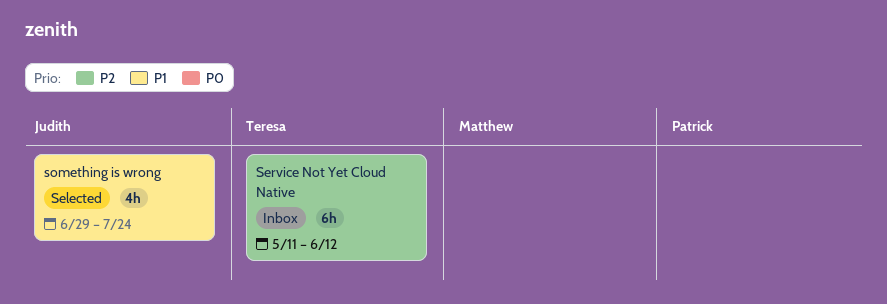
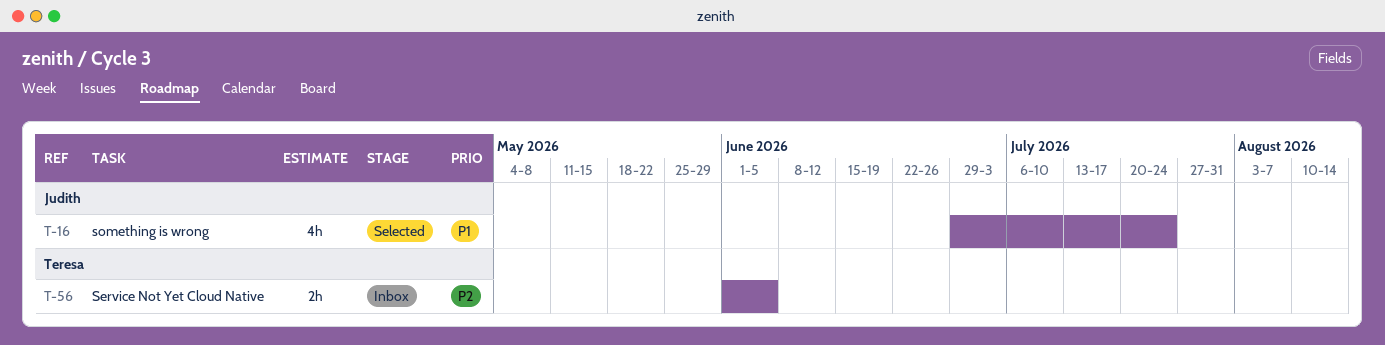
Service Not Yet Cloud Native, estimate: 6h -> 2h
Service Not Yet Cloud Native, start: May 11 -> Jun 1
Service Not Yet Cloud Native, due: Jun 12 -> Jun 5

